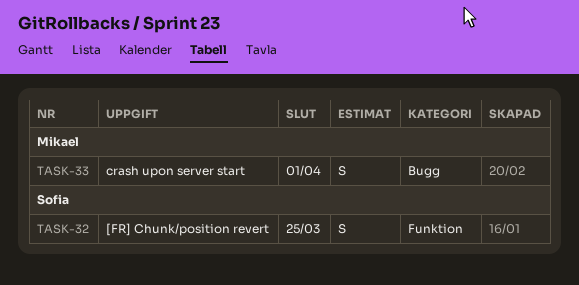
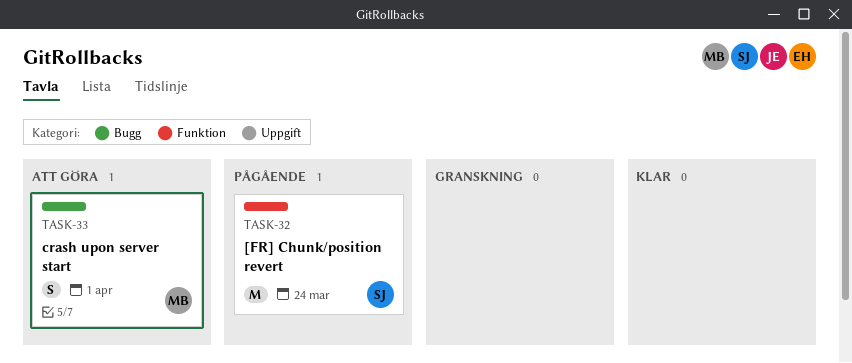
TASK-32, estimate: S -> M
TASK-32, due: Mar 25 -> Mar 24

